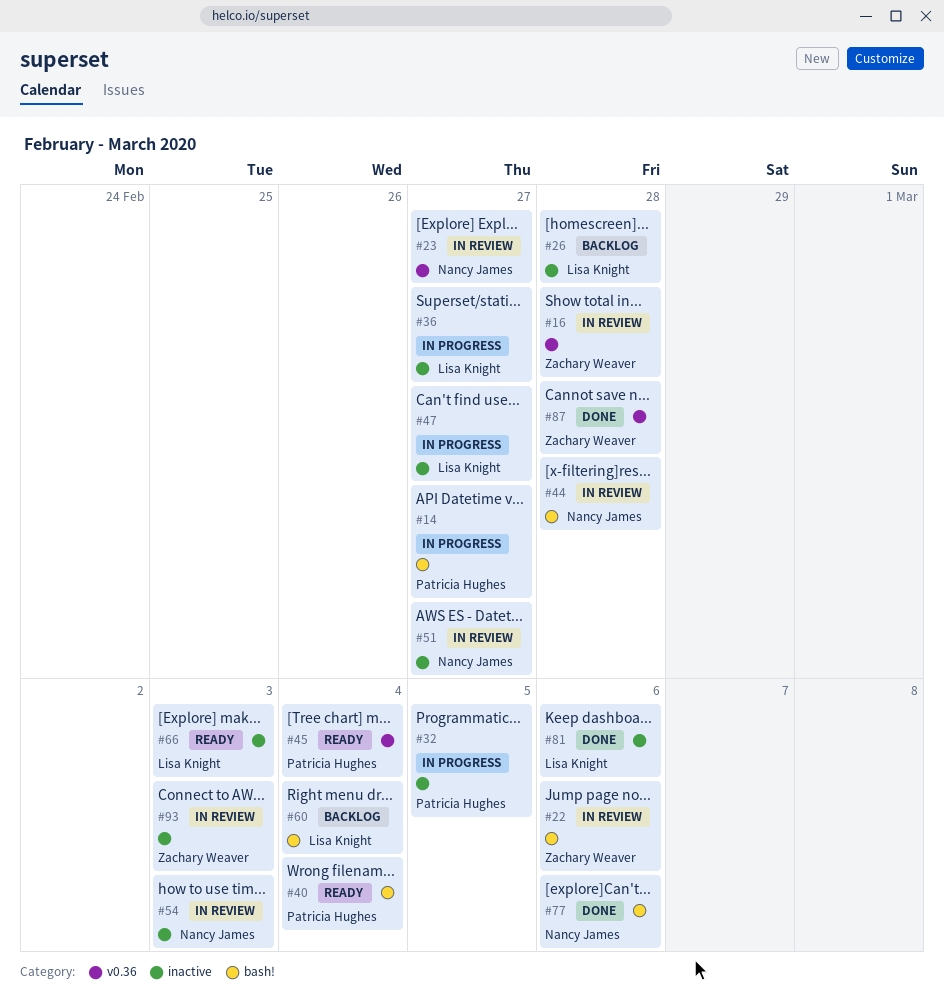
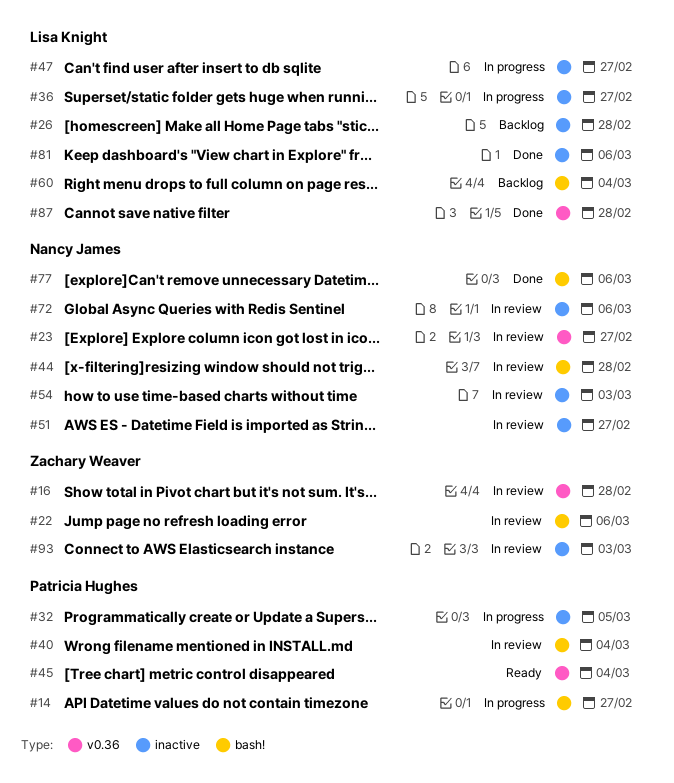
#40, status: Ready -> In review
#66: present -> none
#72: none -> present
#87, owner: Zachary Weaver -> Lisa Knight

